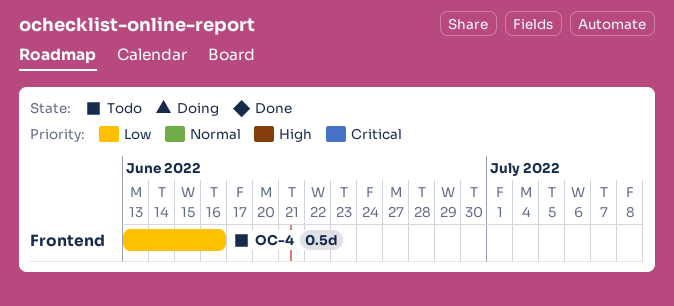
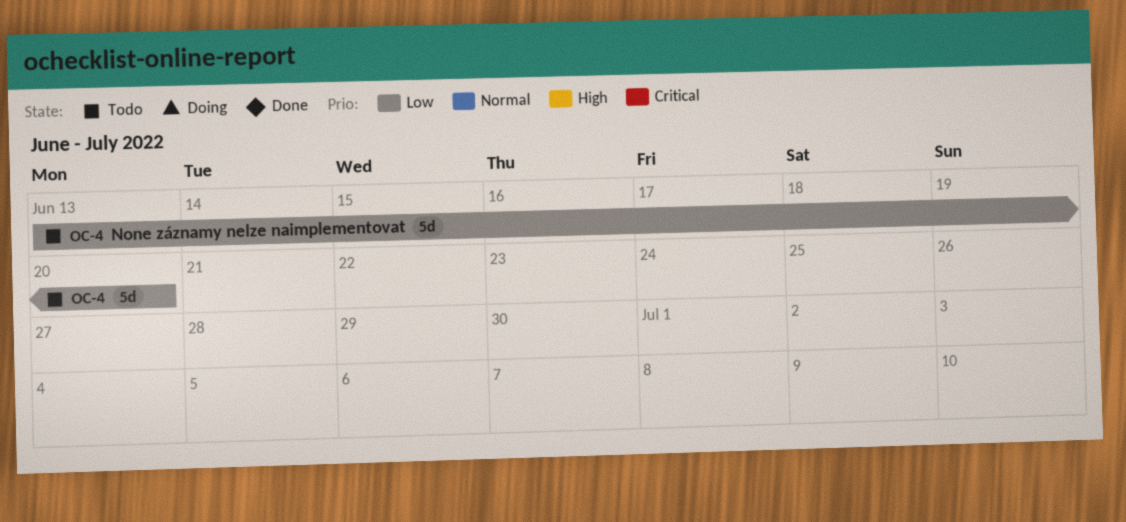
OC-4, estimate: 0.5d -> 5d
OC-4, due: Jun 16 -> Jun 20

